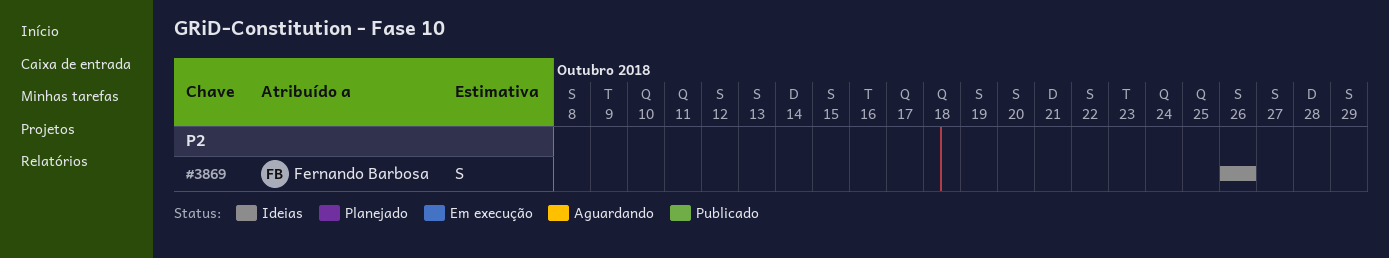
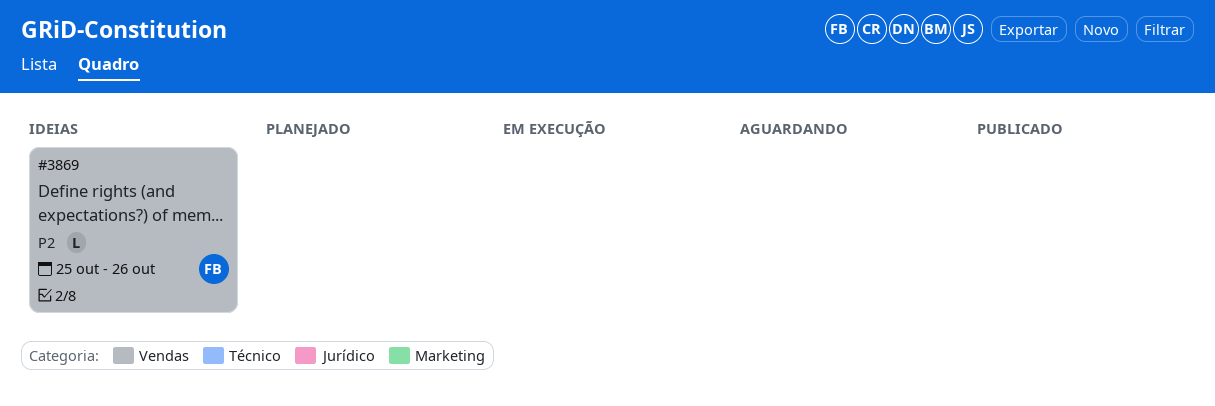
#3869, estimate: S -> L
#3869, start: Oct 26 -> Oct 25

